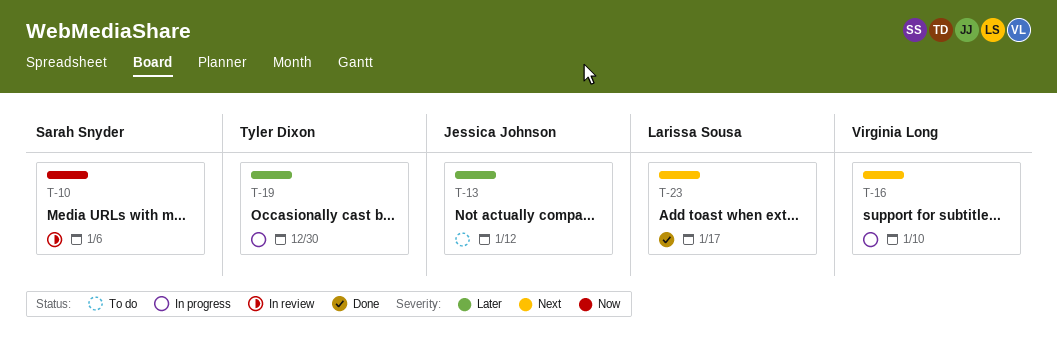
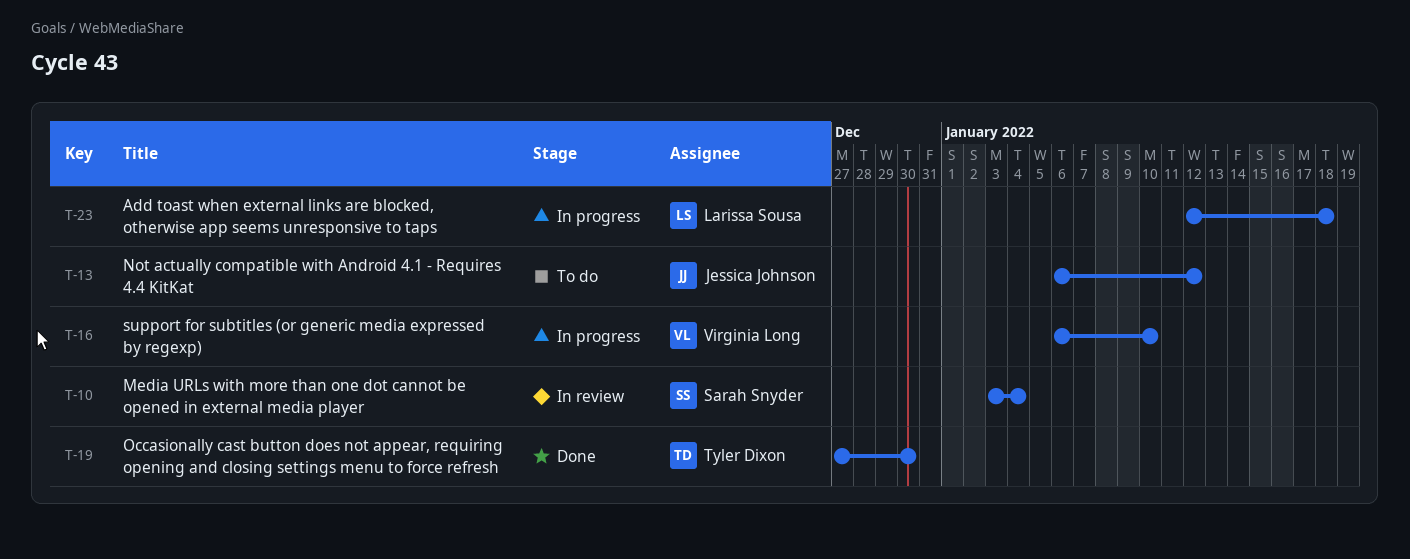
T-10, due: Jan 6 -> Jan 4
T-19, status: In progress -> Done
T-23, status: Done -> In progress
T-23, due: Jan 17 -> Jan 18

